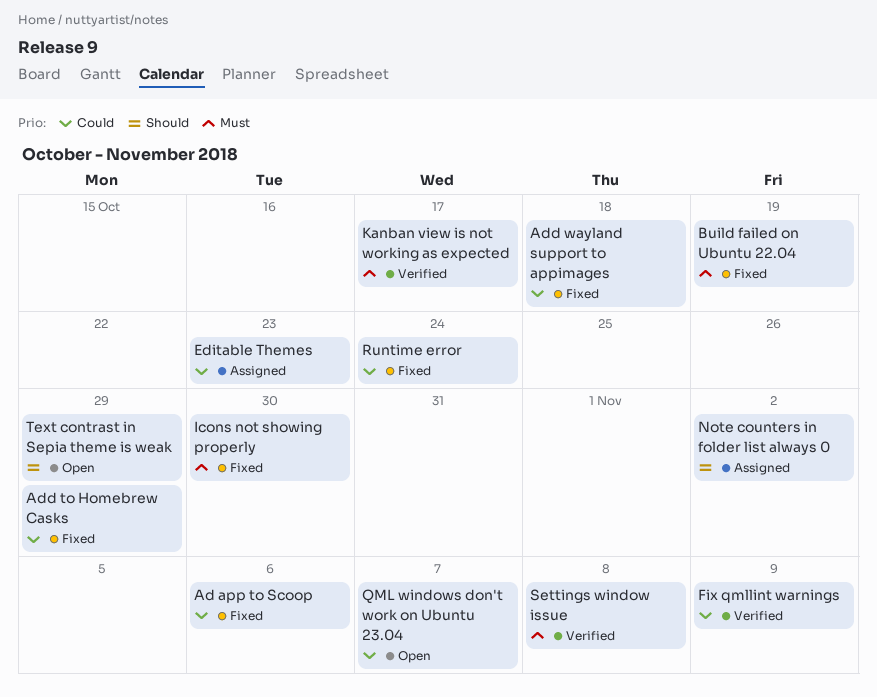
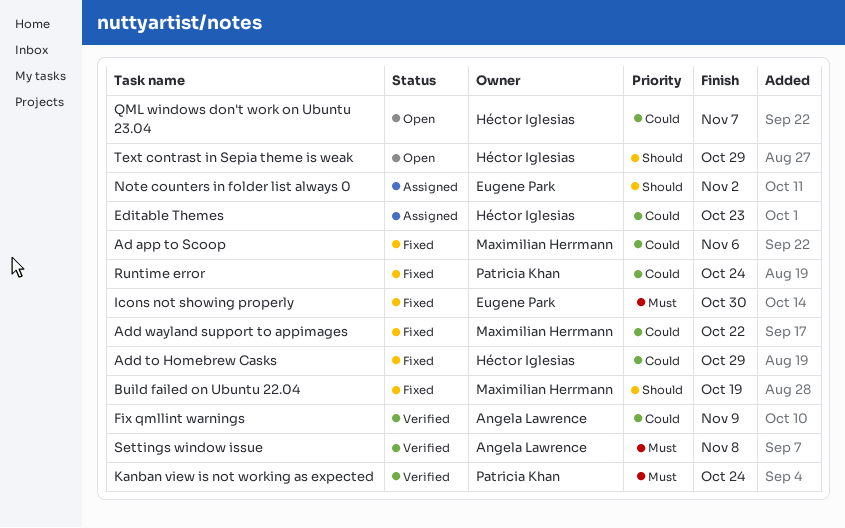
Add wayland support to appimages, due: Oct 18 -> Oct 22
Build failed on Ubuntu 22.04, priority: Must -> Should
Kanban view is not working as expected, due: Oct 17 -> Oct 24

